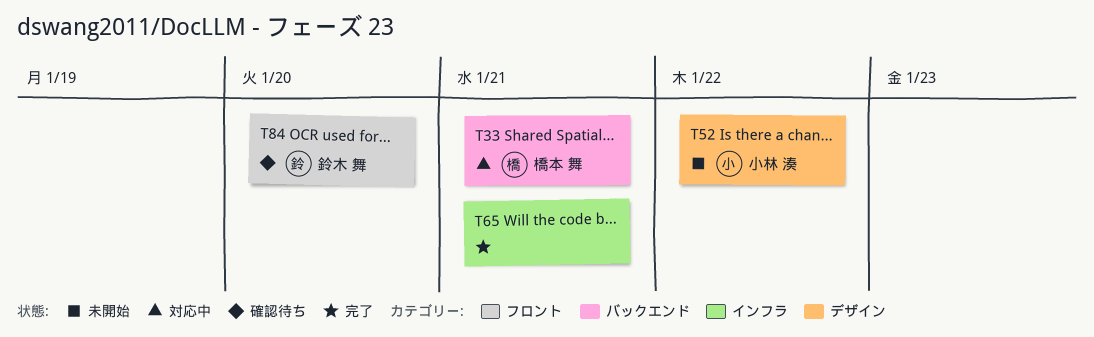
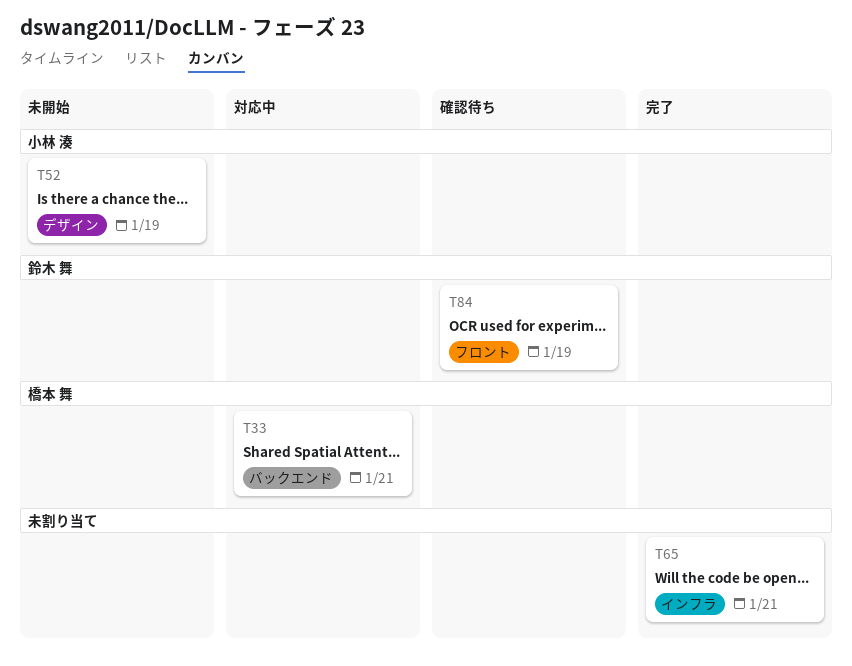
T52, due: Jan 22 -> Jan 19
T84, due: Jan 20 -> Jan 19

